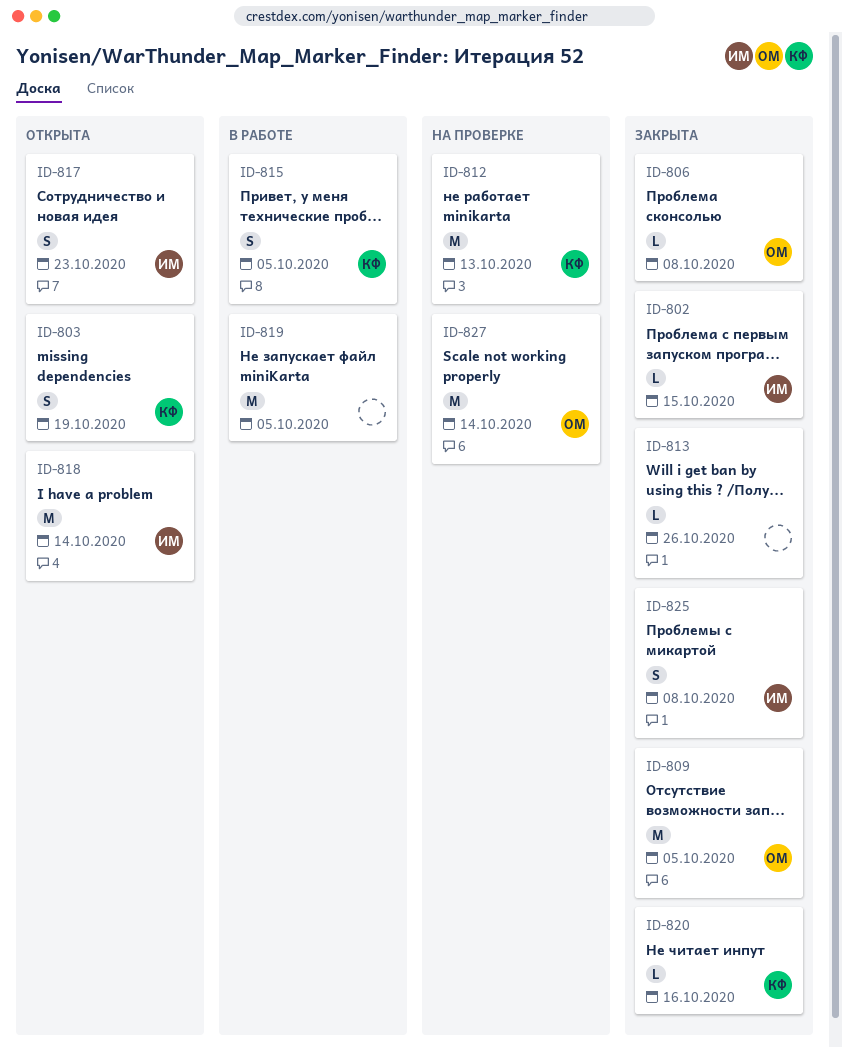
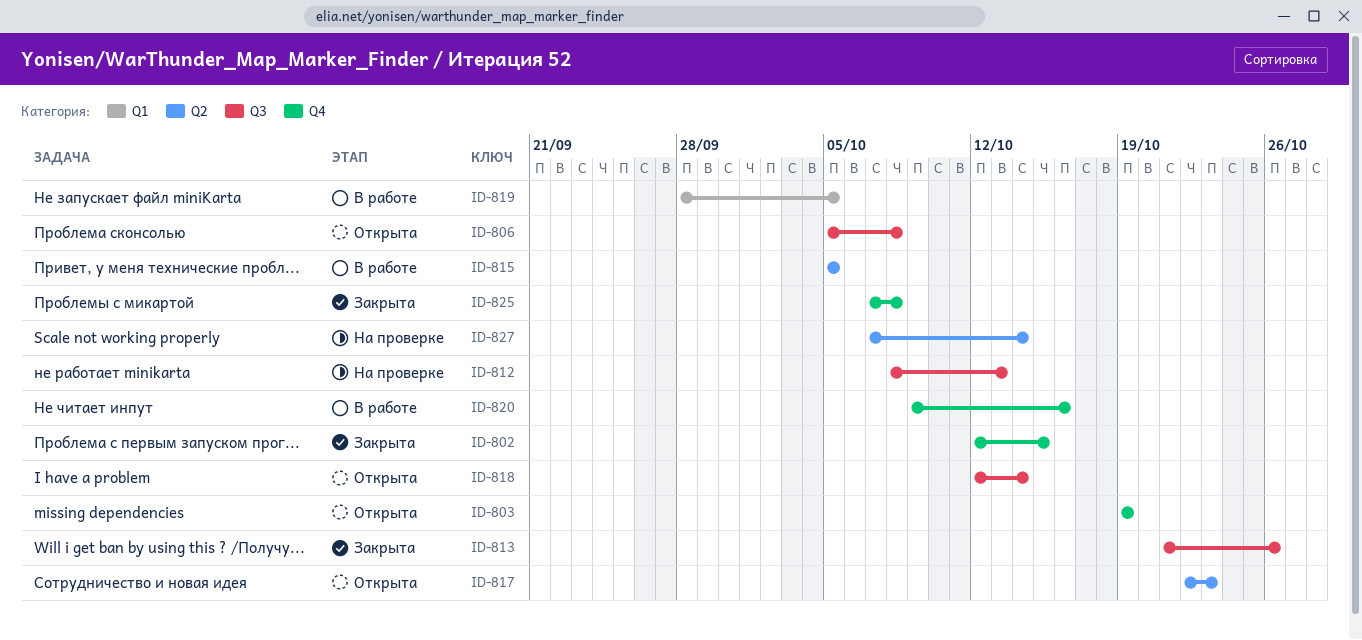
ID-806, status: Закрыта -> Открыта
ID-809: present -> none
ID-820, status: Закрыта -> В работе

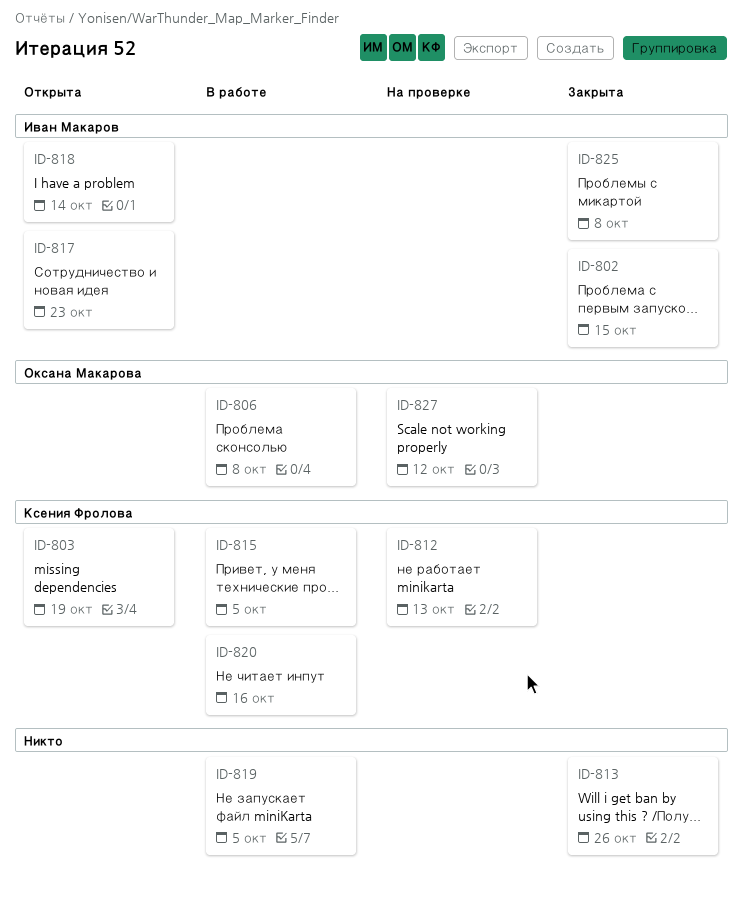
ID-806, status: Открыта -> В работе
ID-827, due: Oct 14 -> Oct 12

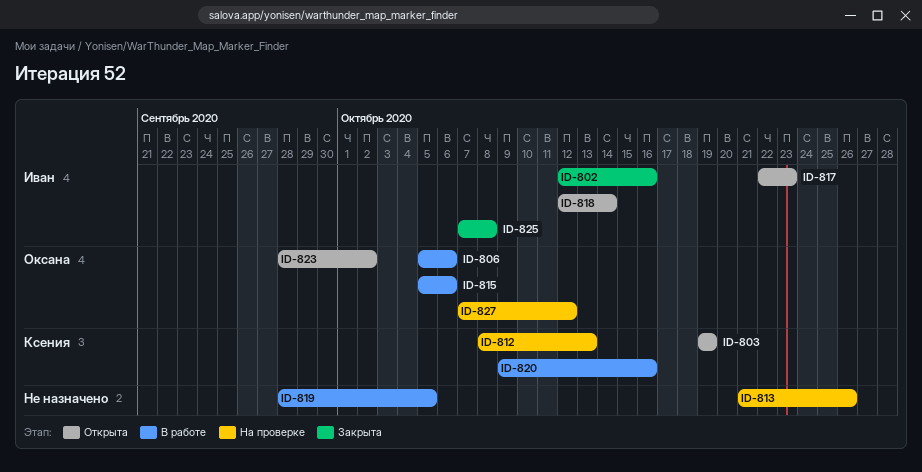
ID-802, due: Oct 15 -> Oct 16
ID-806, due: Oct 8 -> Oct 6
ID-813, status: Закрыта -> На проверке
ID-815, owner: Ксения Фролова -> Оксана Макарова
ID-815, due: Oct 5 -> Oct 6
ID-823: none -> present

